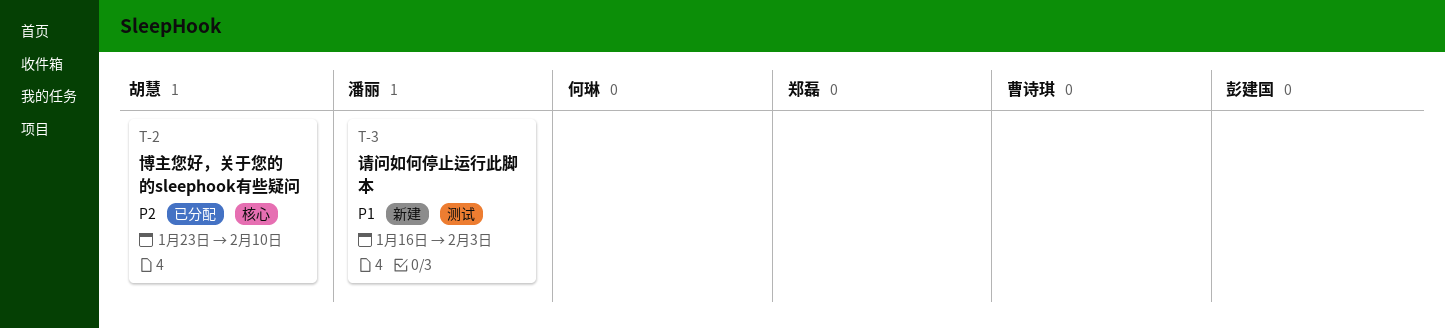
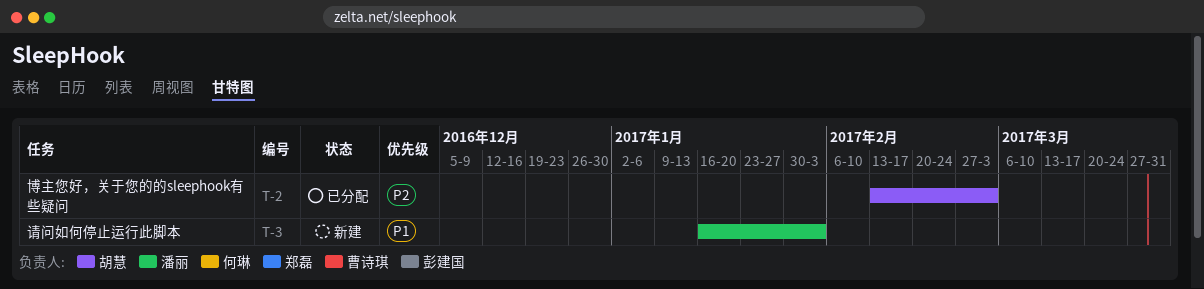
T-2, start: Jan 23 -> Feb 13
T-2, due: Feb 10 -> Mar 3

